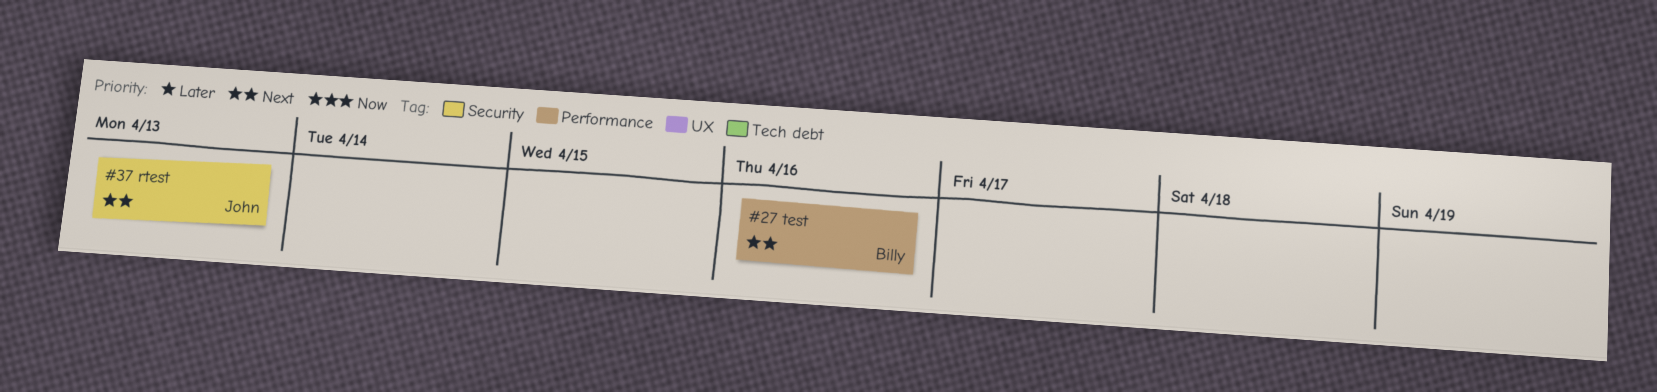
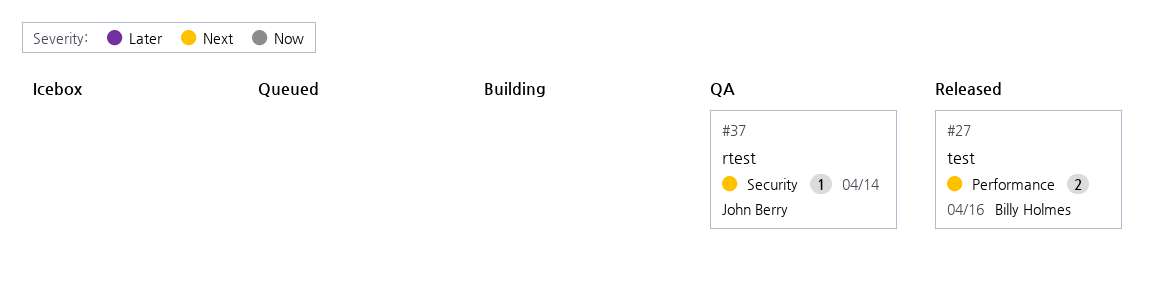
#37, due: Apr 13 -> Apr 14

